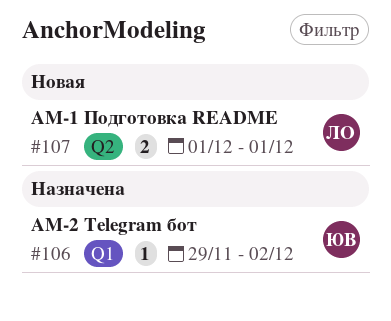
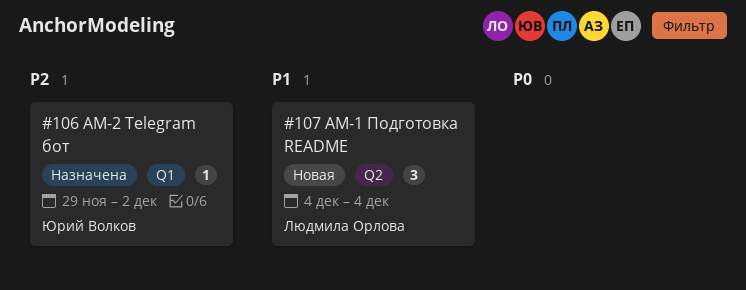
#107, estimate: 2 -> 3
#107, start: Dec 1 -> Dec 4
#107, due: Dec 1 -> Dec 4

